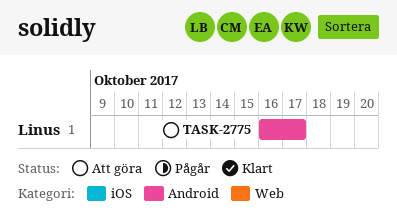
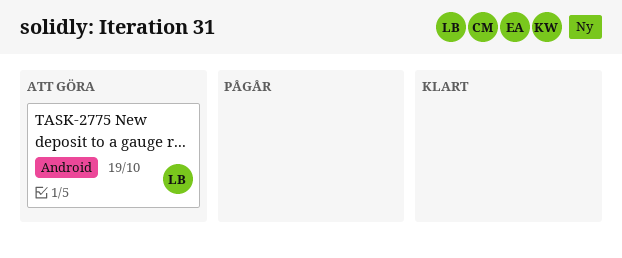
TASK-2775, due: Oct 17 -> Oct 19

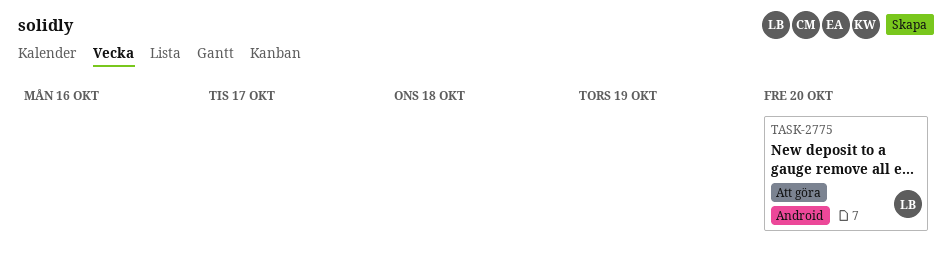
TASK-2775, due: Oct 19 -> Oct 20

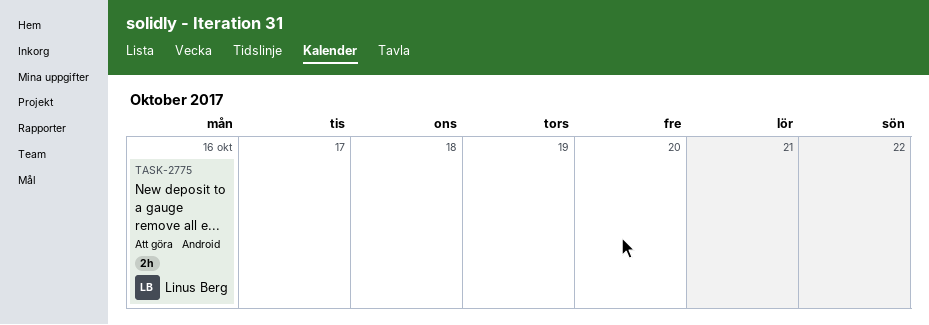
TASK-2775, due: Oct 20 -> Oct 16

